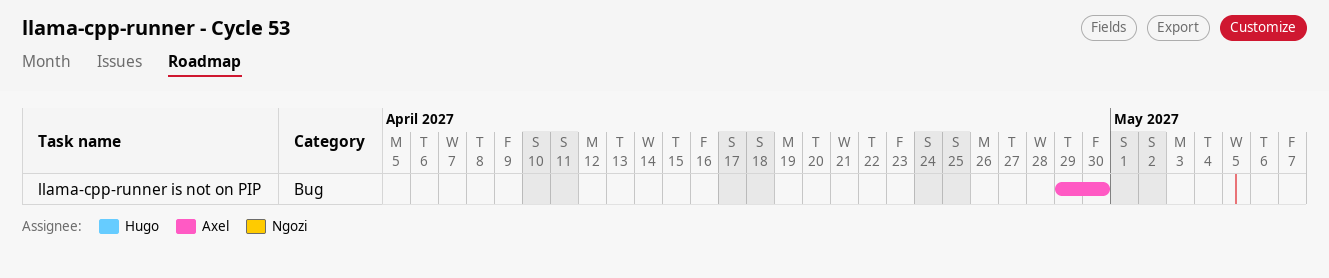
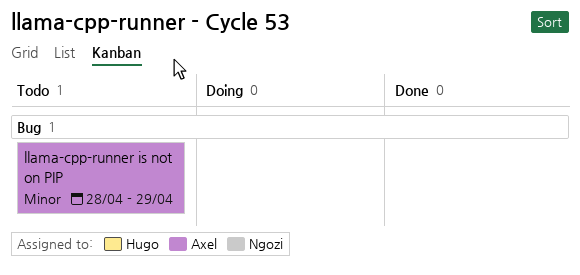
llama-cpp-runner is not on PIP, start: Apr 29 -> Apr 28
llama-cpp-runner is not on PIP, due: Apr 30 -> Apr 29

